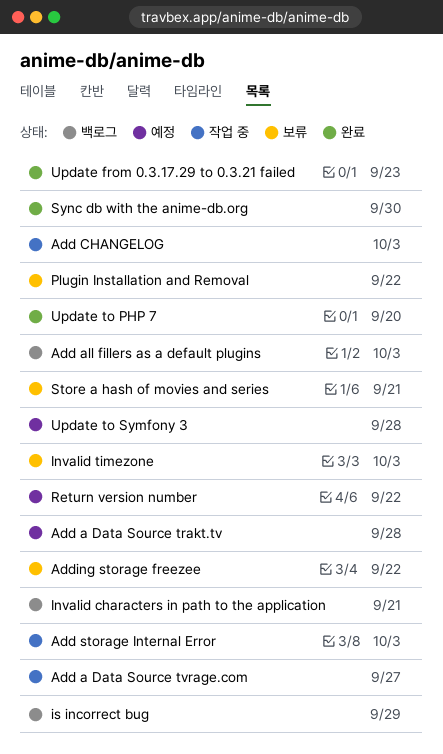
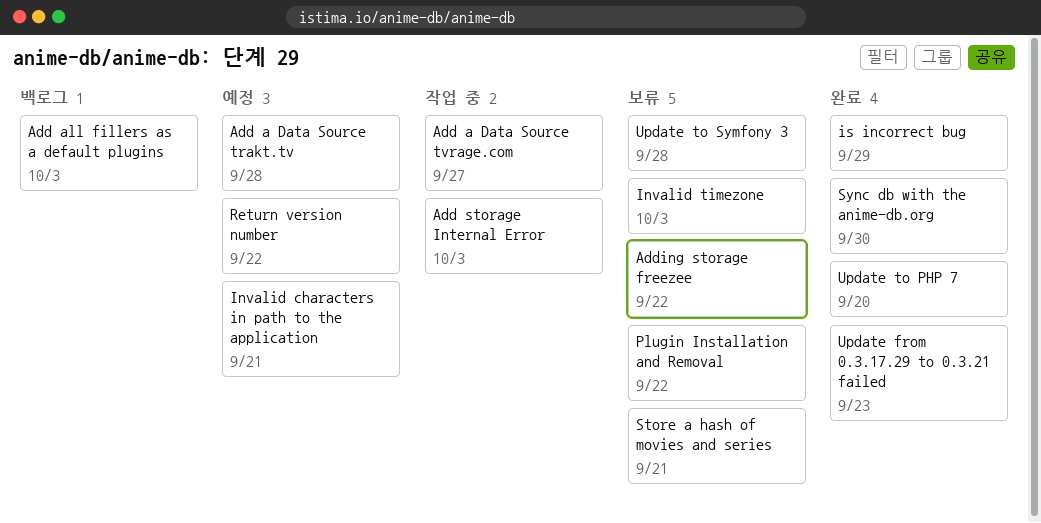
Add CHANGELOG: present -> none
Invalid characters in path to the application, status: 백로그 -> 예정
is incorrect bug, status: 백로그 -> 완료
Update to Symfony 3, status: 예정 -> 보류

